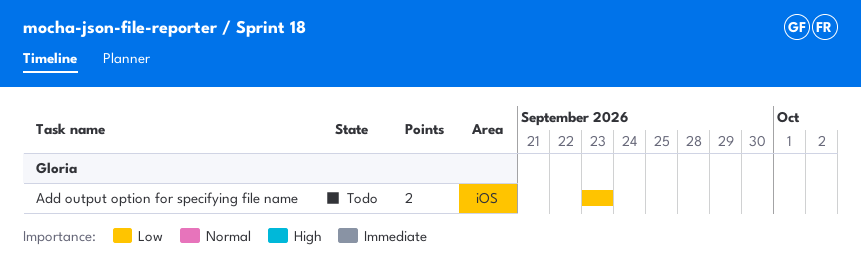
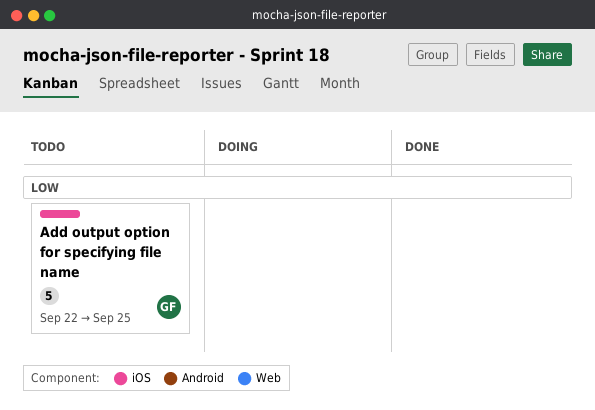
Add output option for specifying file name, estimate: 2 -> 5
Add output option for specifying file name, start: Sep 23 -> Sep 22
Add output option for specifying file name, due: Sep 23 -> Sep 25

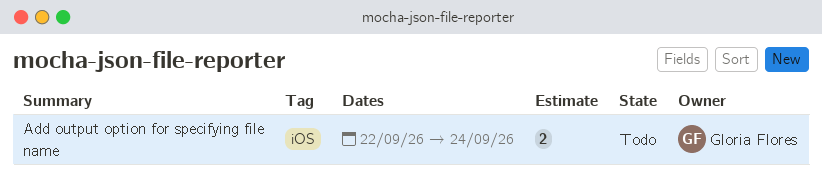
Add output option for specifying file name, estimate: 5 -> 2
Add output option for specifying file name, due: Sep 25 -> Sep 24

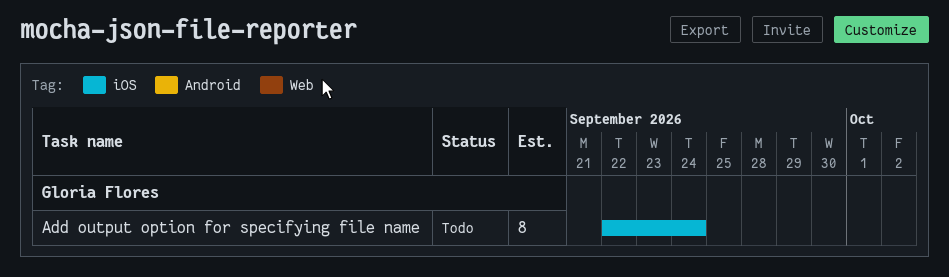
Add output option for specifying file name, estimate: 2 -> 8

